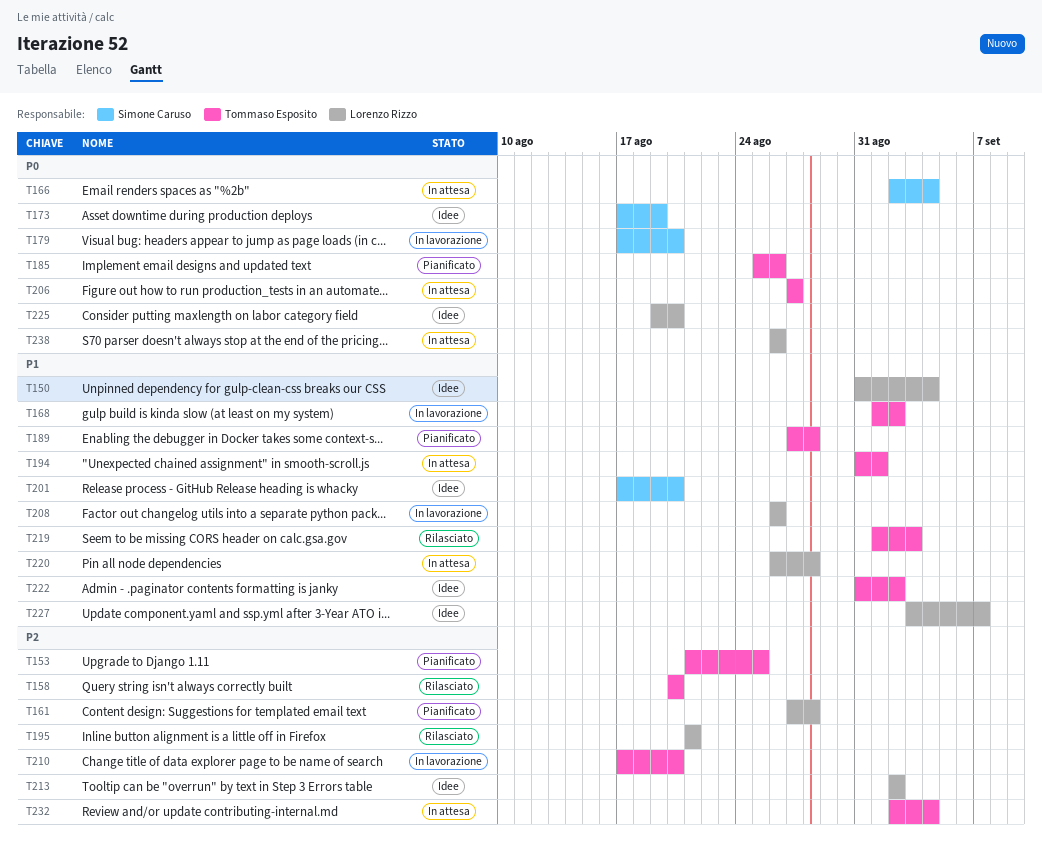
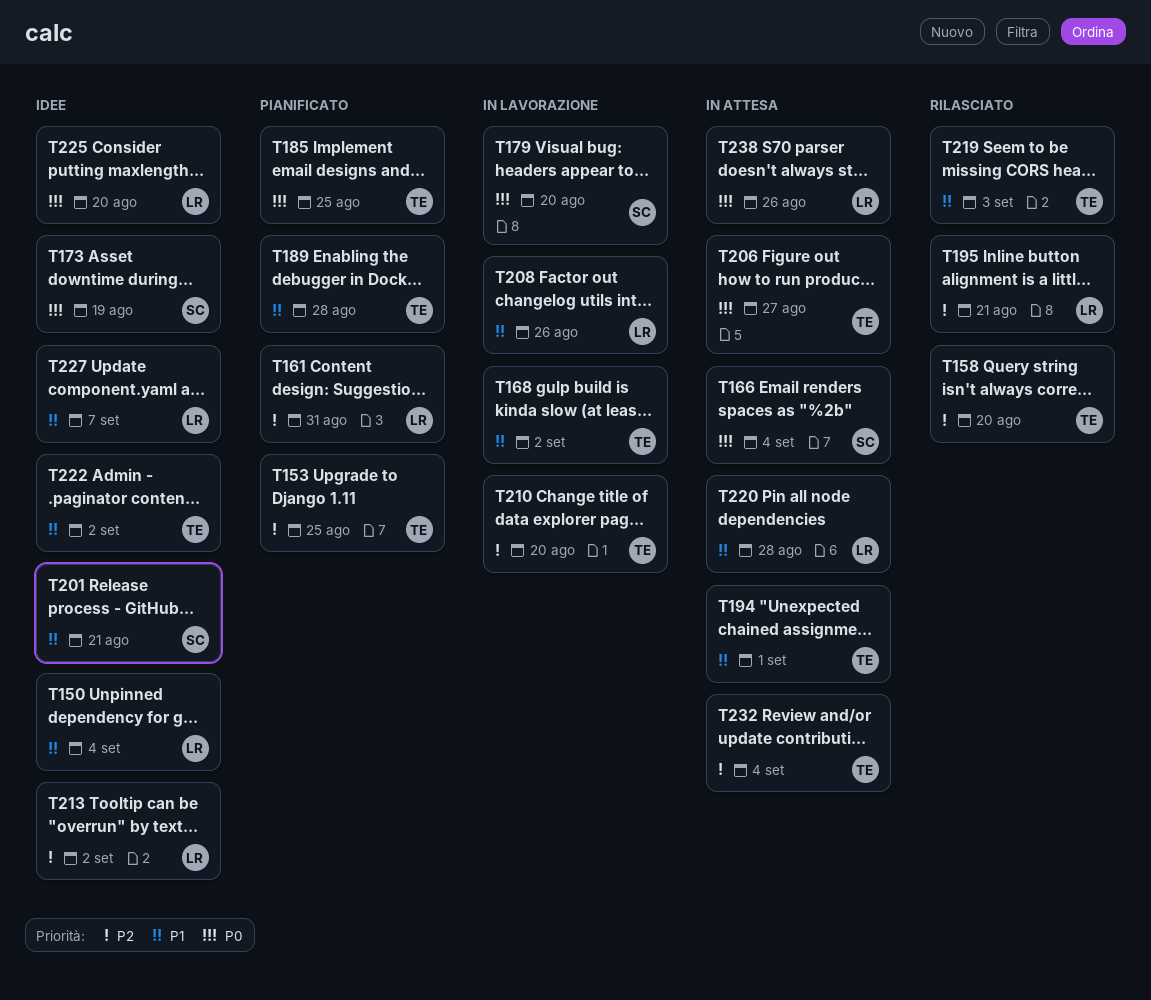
T161, due: Aug 28 -> Aug 31
T185, due: Aug 26 -> Aug 25
T201, due: Aug 20 -> Aug 21

